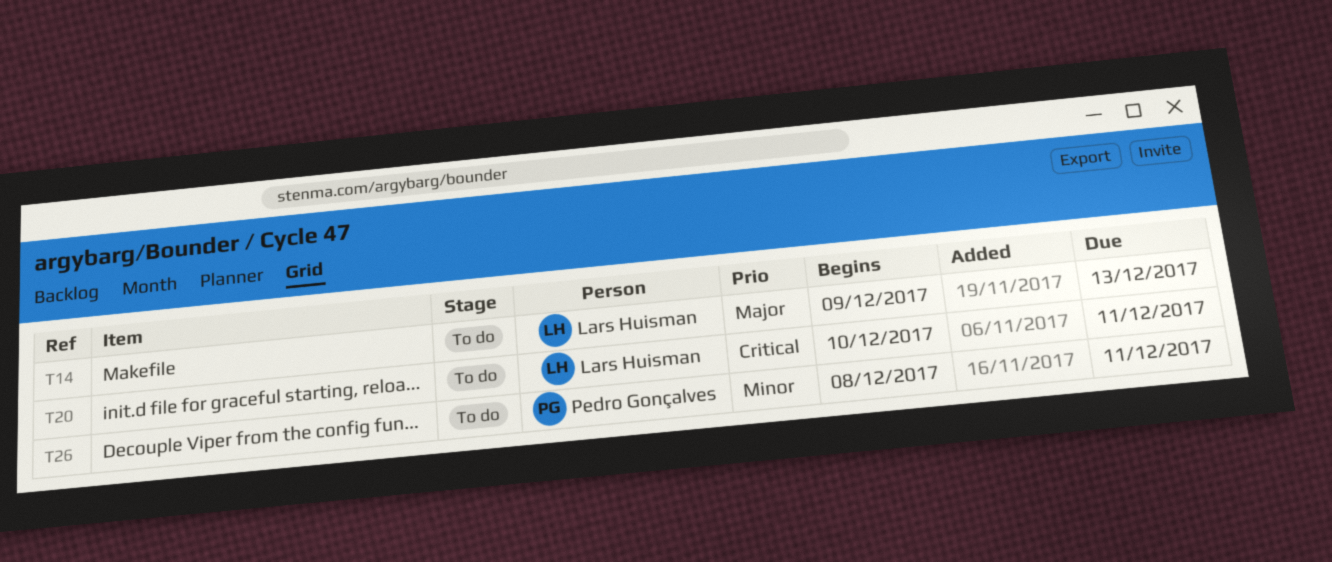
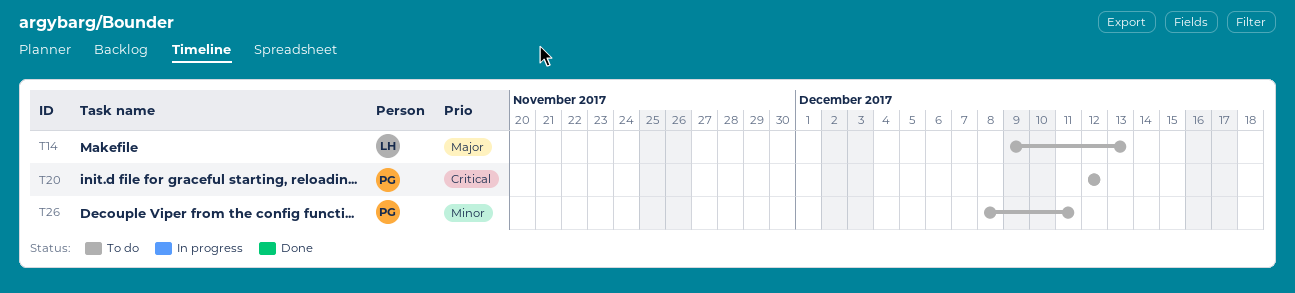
T20, owner: Lars Huisman -> Pedro Gonçalves
T20, start: Dec 10 -> Dec 12
T20, due: Dec 11 -> Dec 12

